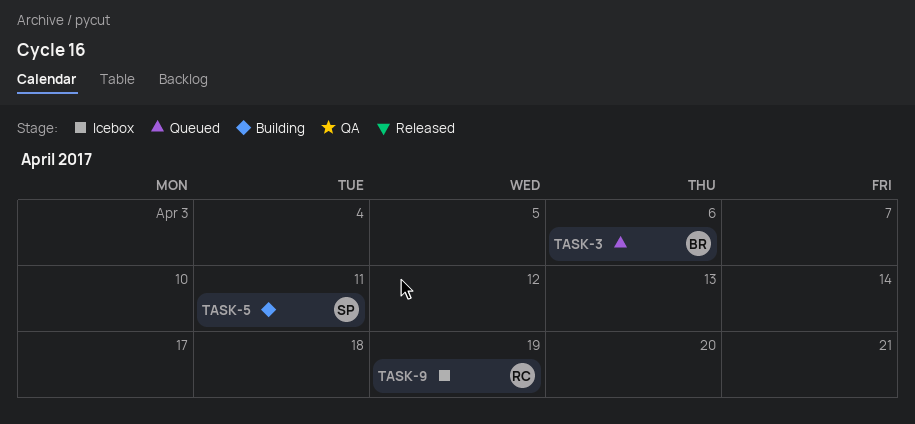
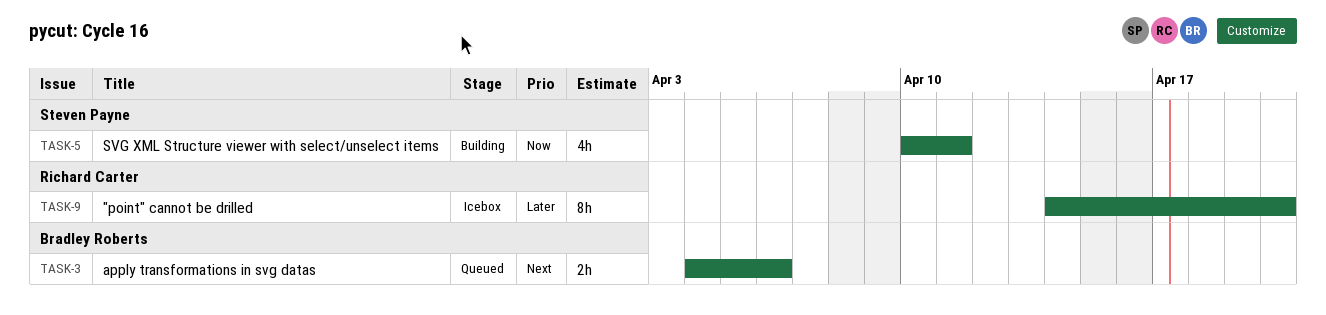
TASK-9, due: Apr 19 -> Apr 20

